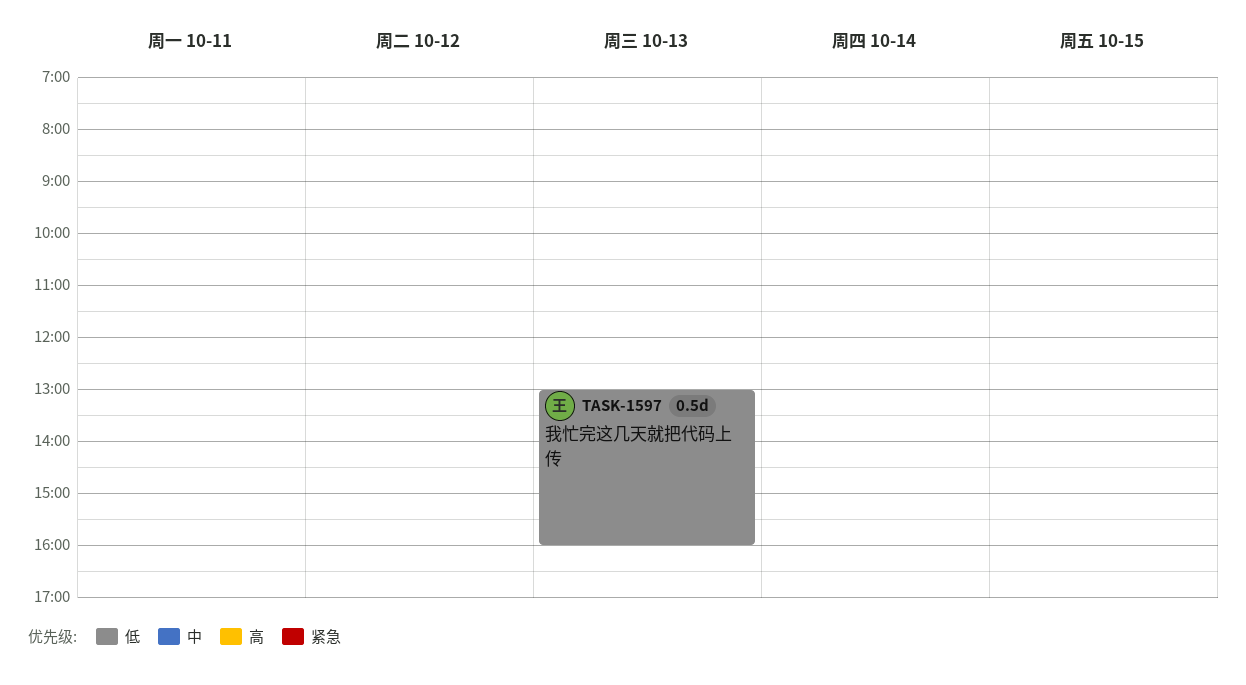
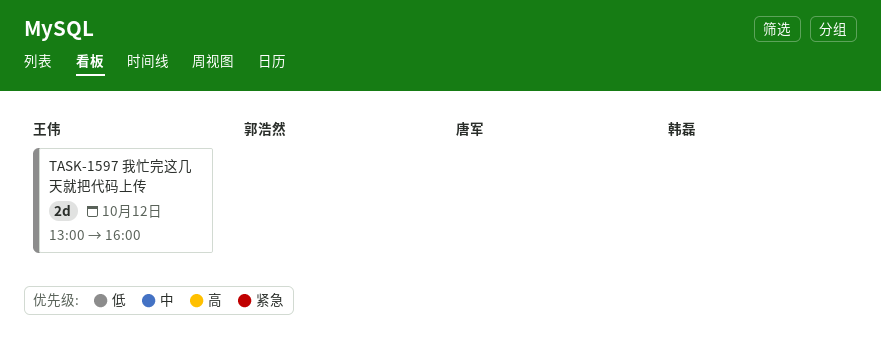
TASK-1597, estimate: 0.5d -> 2d
TASK-1597, day: Oct 13 -> Oct 12

